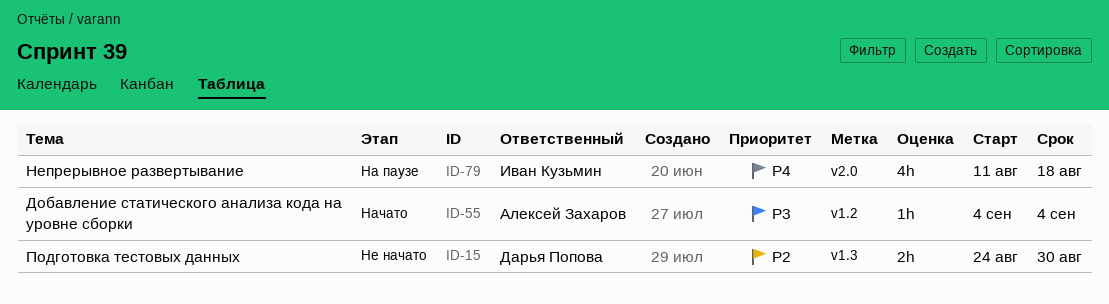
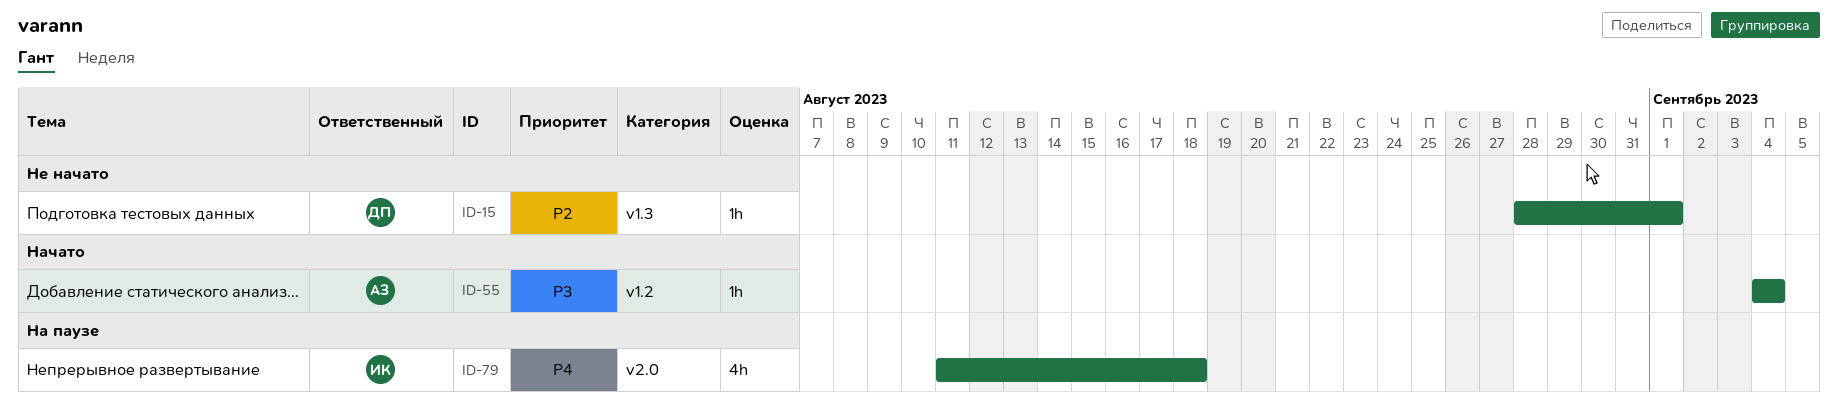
ID-15, estimate: 2h -> 1h
ID-15, start: Aug 24 -> Aug 28
ID-15, due: Aug 30 -> Sep 1

